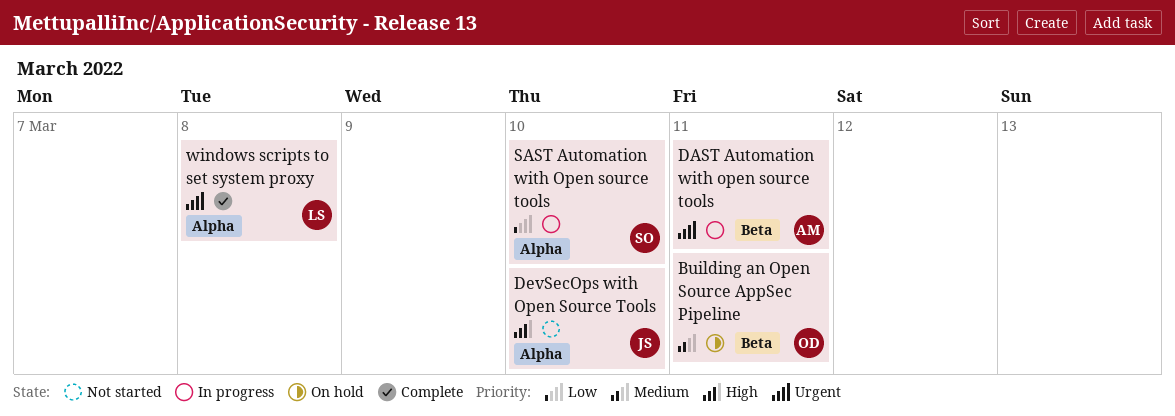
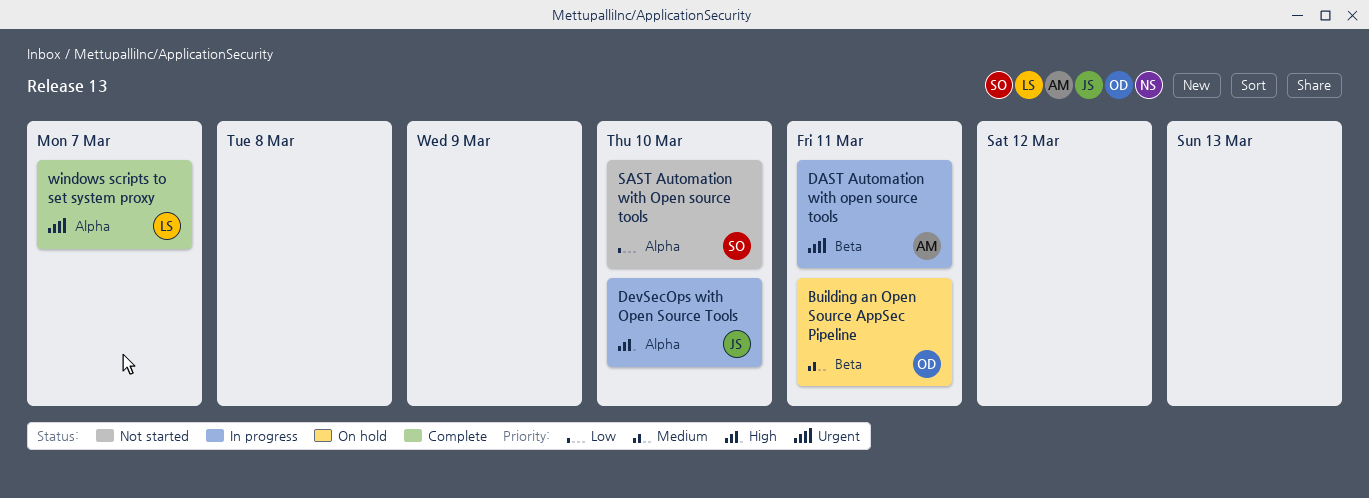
DevSecOps with Open Source Tools, status: Not started -> In progress
SAST Automation with Open source tools, status: In progress -> Not started
windows scripts to set system proxy, due: Mar 8 -> Mar 7

